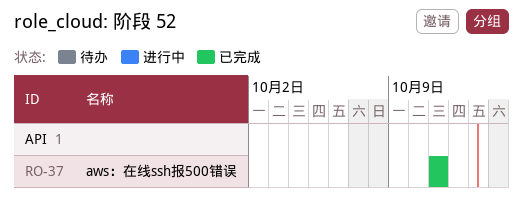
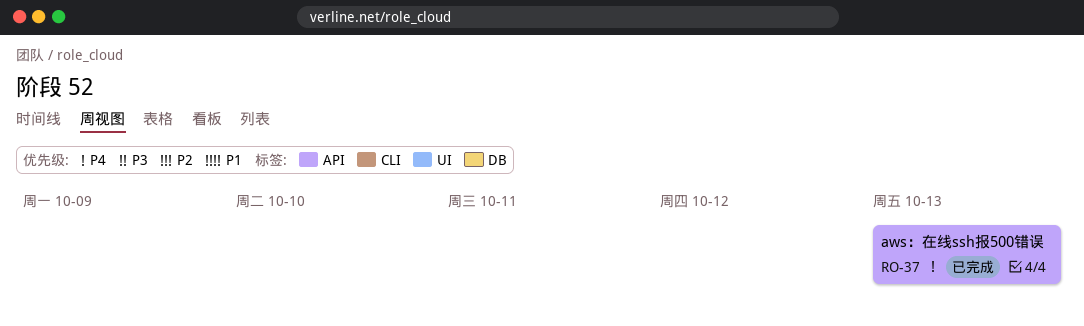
RO-37, due: Oct 11 -> Oct 13

